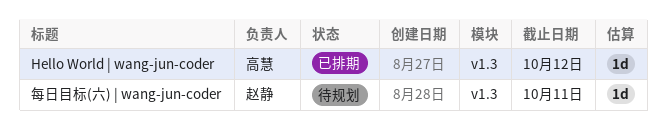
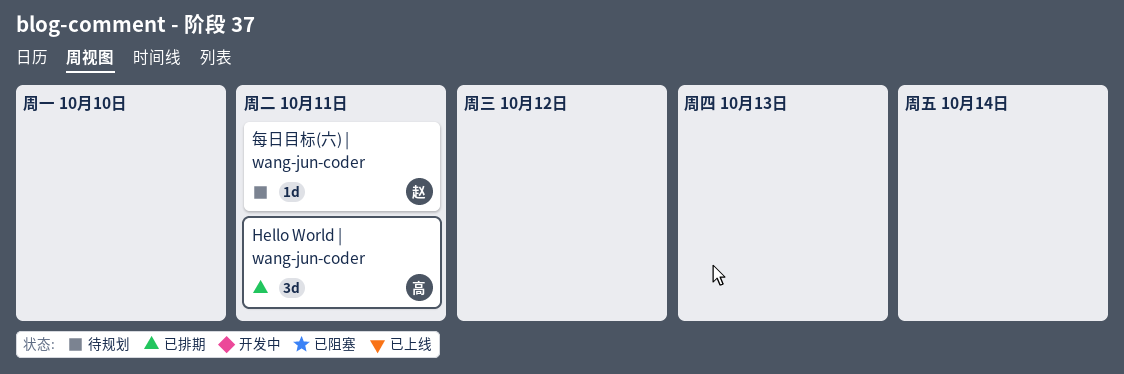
Hello World | wang-jun-coder, estimate: 1d -> 3d
Hello World | wang-jun-coder, due: Oct 12 -> Oct 11

